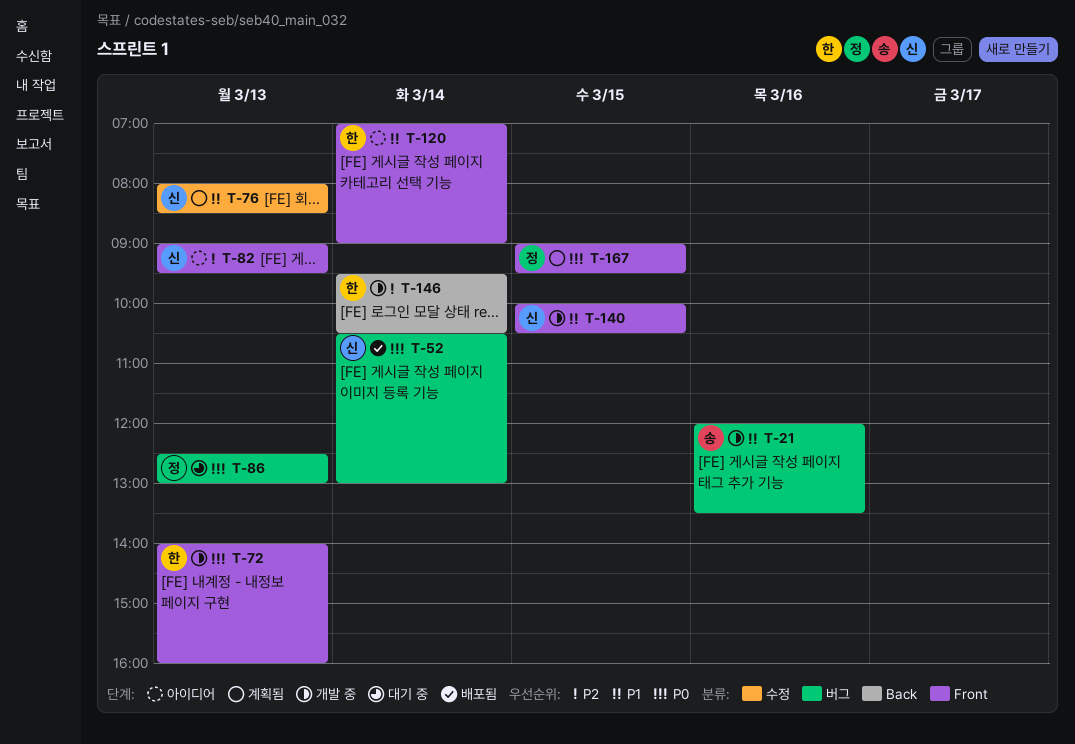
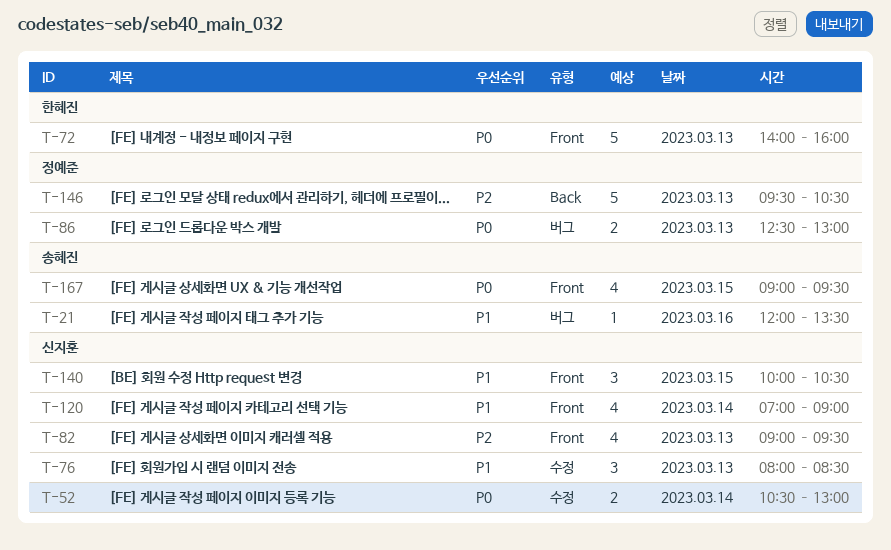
T-52, label: 버그 -> 수정
T-120, owner: 한혜진 -> 신지훈
T-146, owner: 한혜진 -> 정예준
T-146, day: Mar 14 -> Mar 13
T-167, owner: 정예준 -> 송혜진

